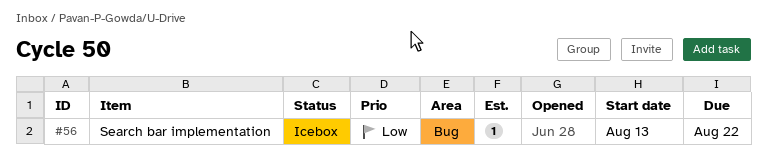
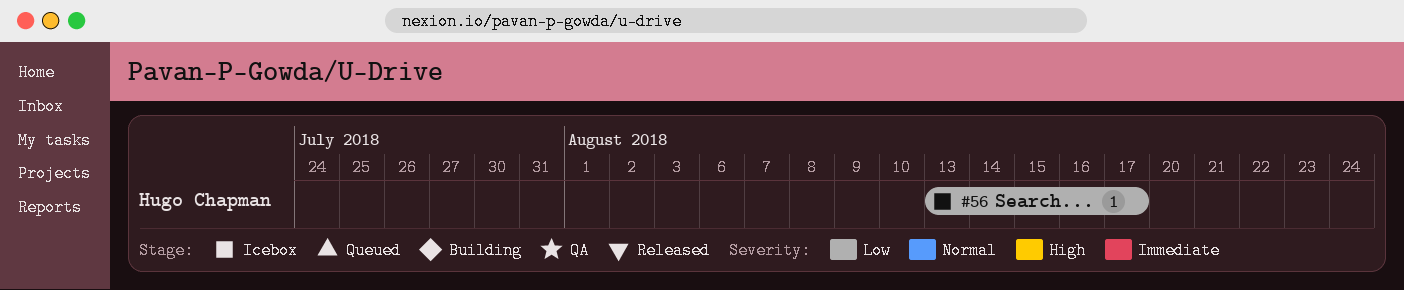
#56, due: Aug 22 -> Aug 17

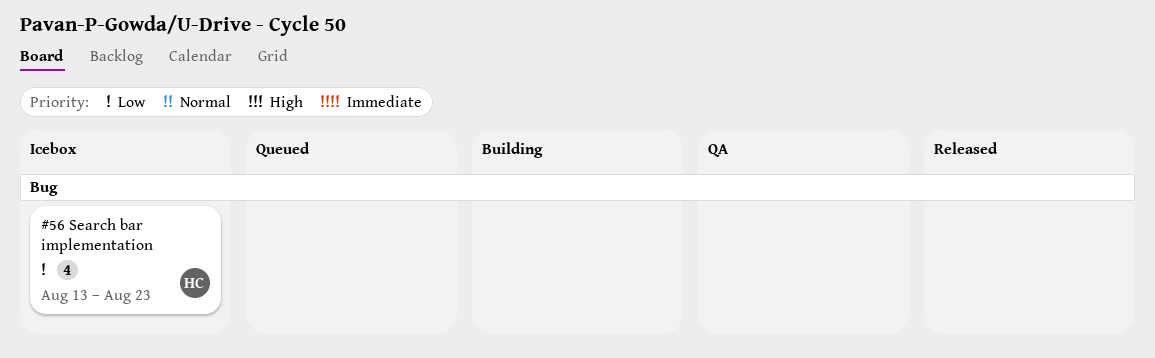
#56, estimate: 1 -> 4
#56, due: Aug 17 -> Aug 23

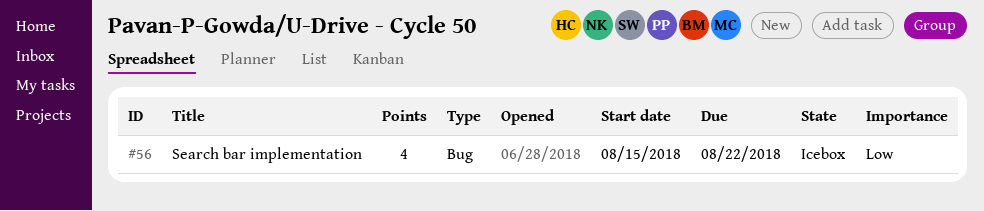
#56, start: Aug 13 -> Aug 15
#56, due: Aug 23 -> Aug 22

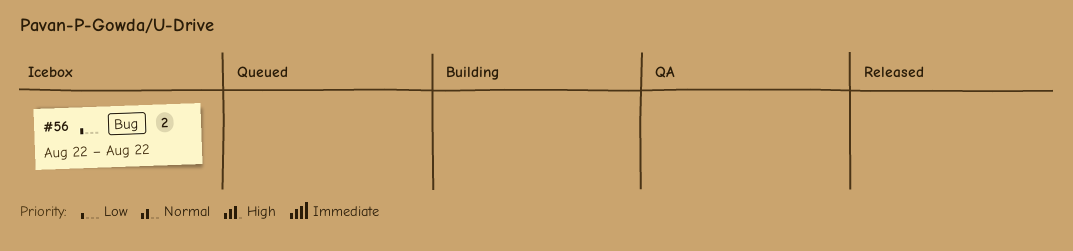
#56, estimate: 4 -> 2
#56, start: Aug 15 -> Aug 22

